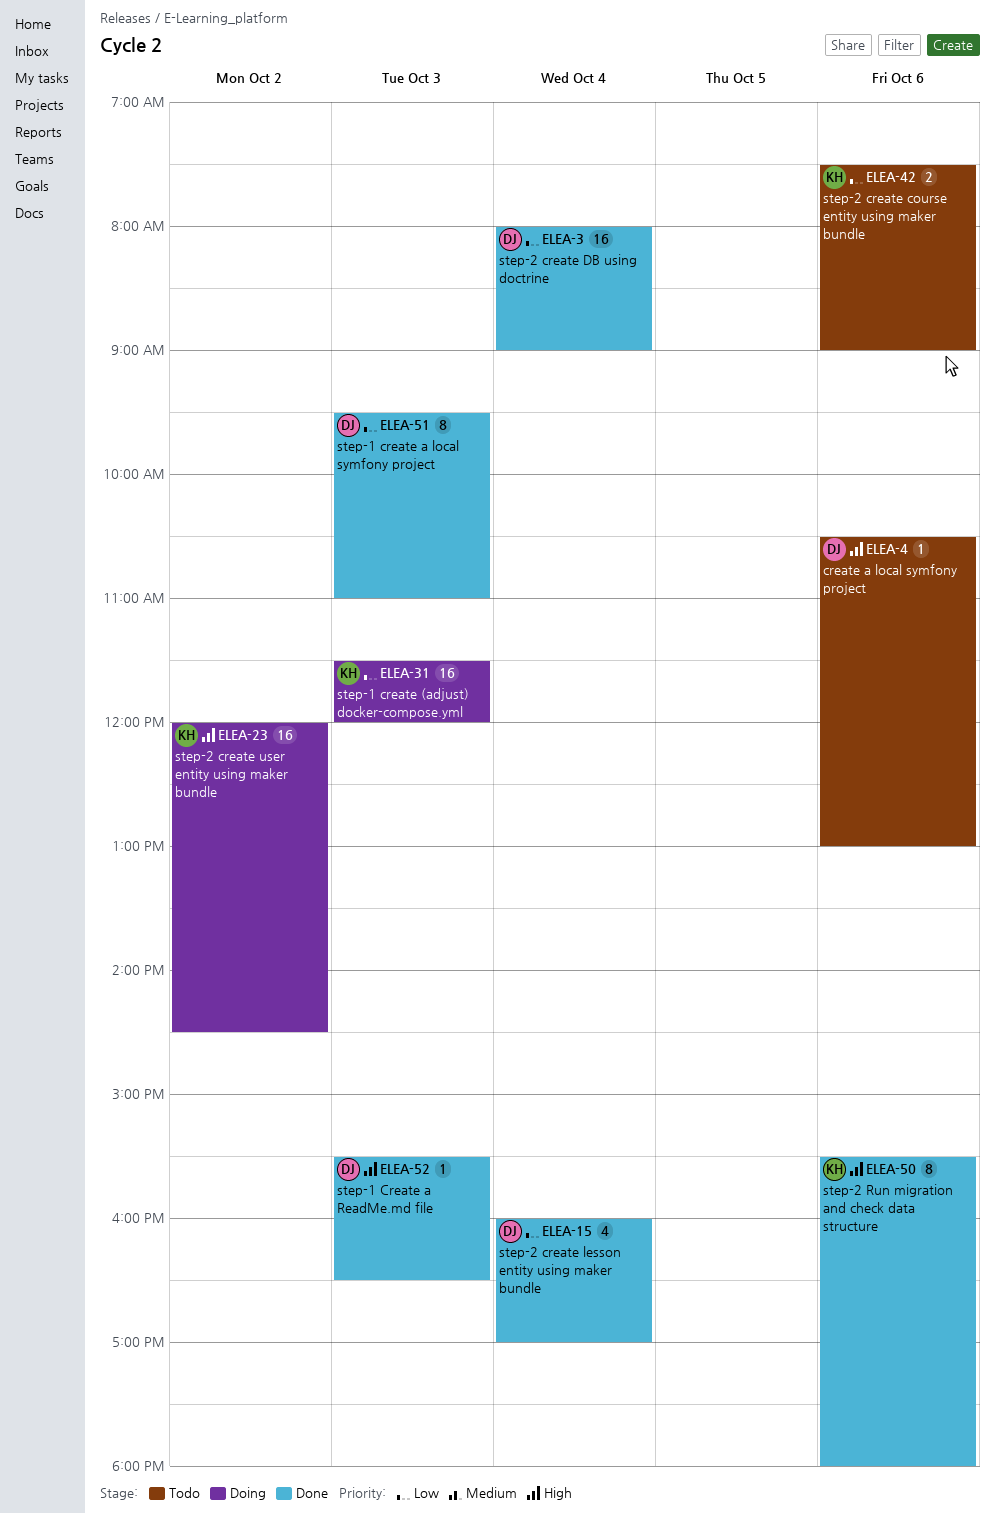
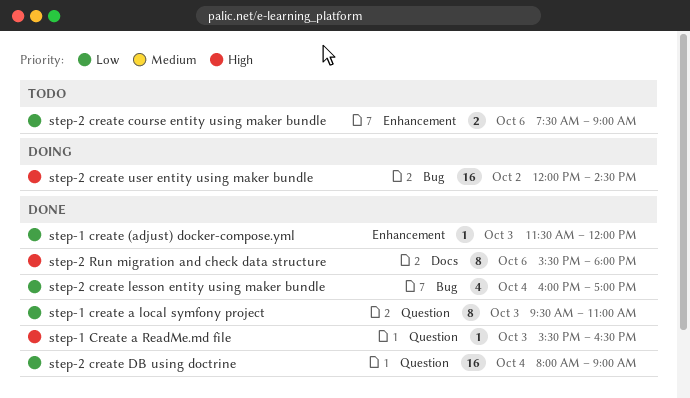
create a local symfony project: present -> none
step-1 create (adjust) docker-compose.yml, status: Doing -> Done
step-1 create (adjust) docker-compose.yml, estimate: 16 -> 1

